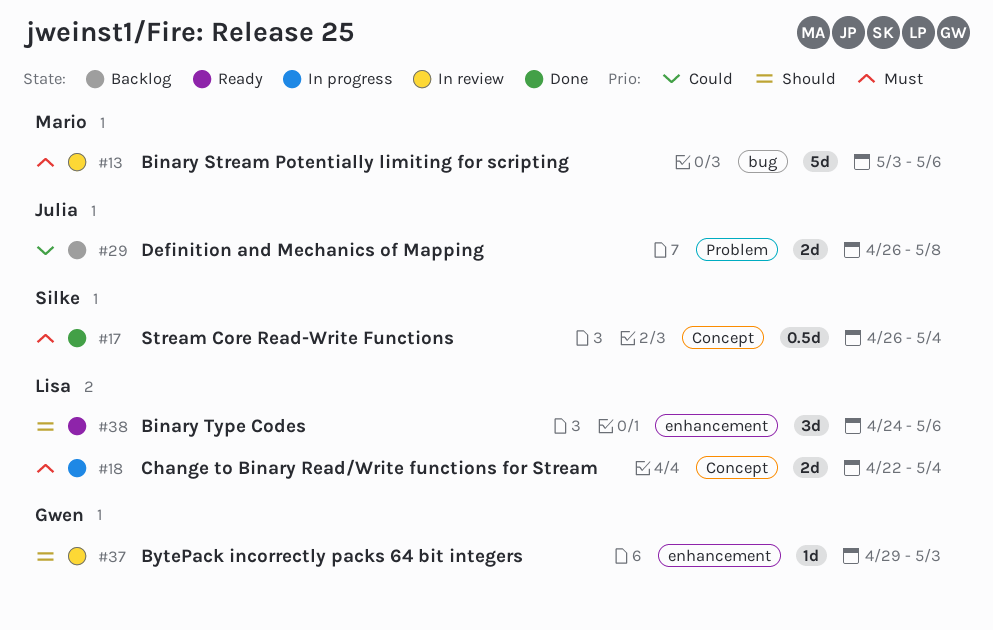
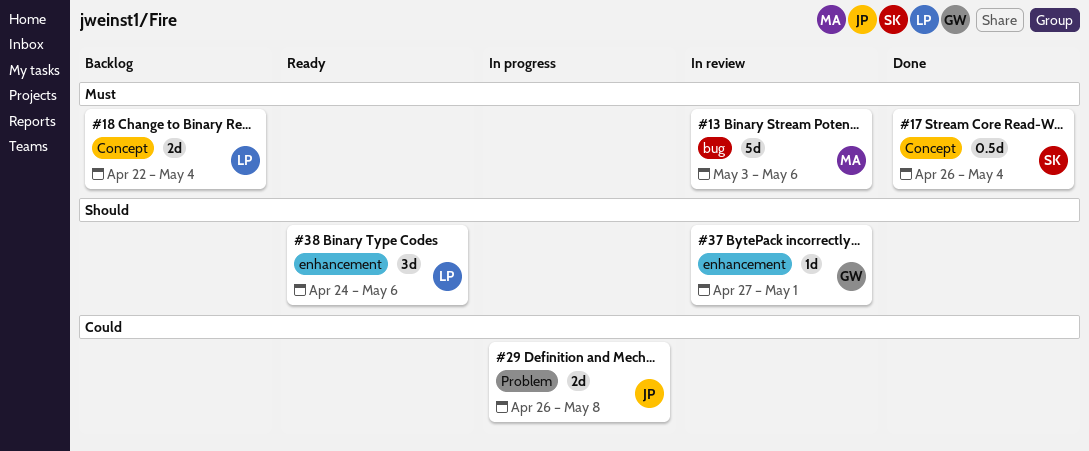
#18, status: In progress -> Backlog
#29, status: Backlog -> In progress
#37, start: Apr 29 -> Apr 27
#37, due: May 3 -> May 1

